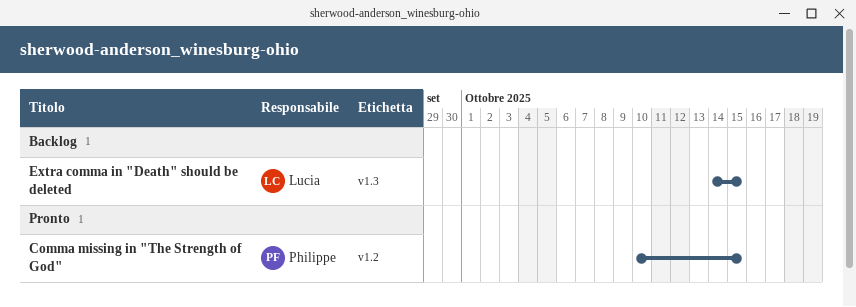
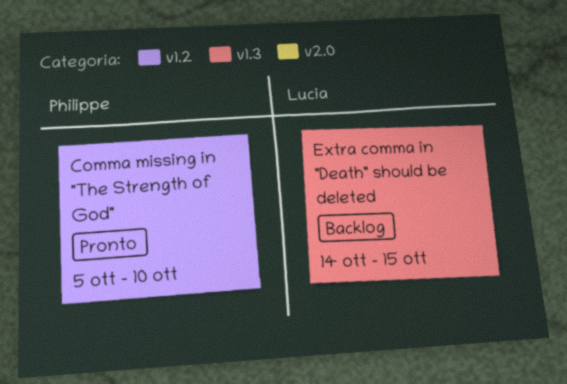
Comma missing in "The Strength of God", start: Oct 10 -> Oct 5
Comma missing in "The Strength of God", due: Oct 15 -> Oct 10

